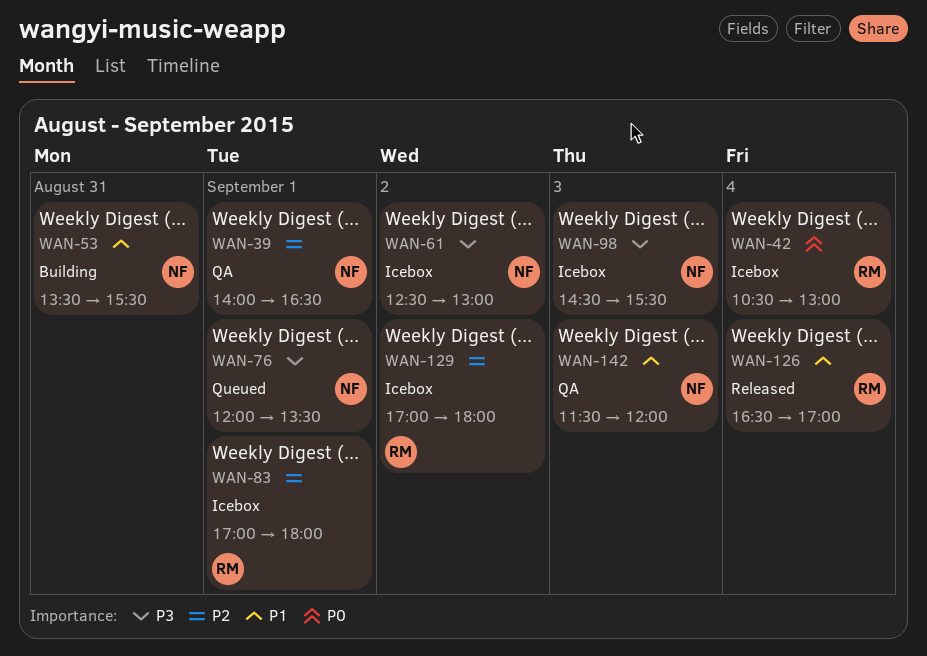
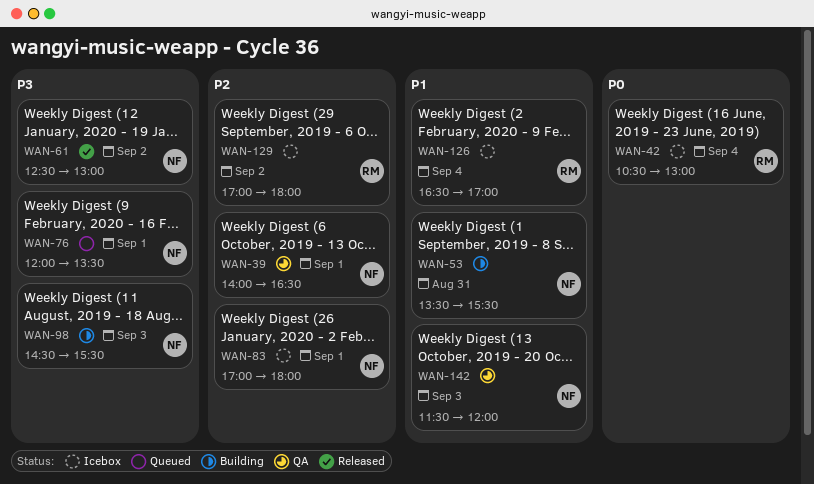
WAN-61, status: Icebox -> Released
WAN-83, owner: RM -> NF
WAN-98, status: Icebox -> Building
WAN-126, status: Released -> Icebox

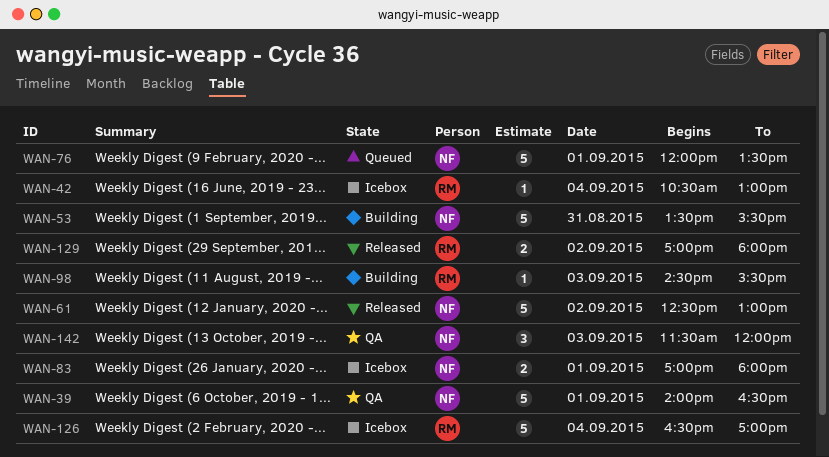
WAN-98, owner: NF -> RM
WAN-129, status: Icebox -> Released

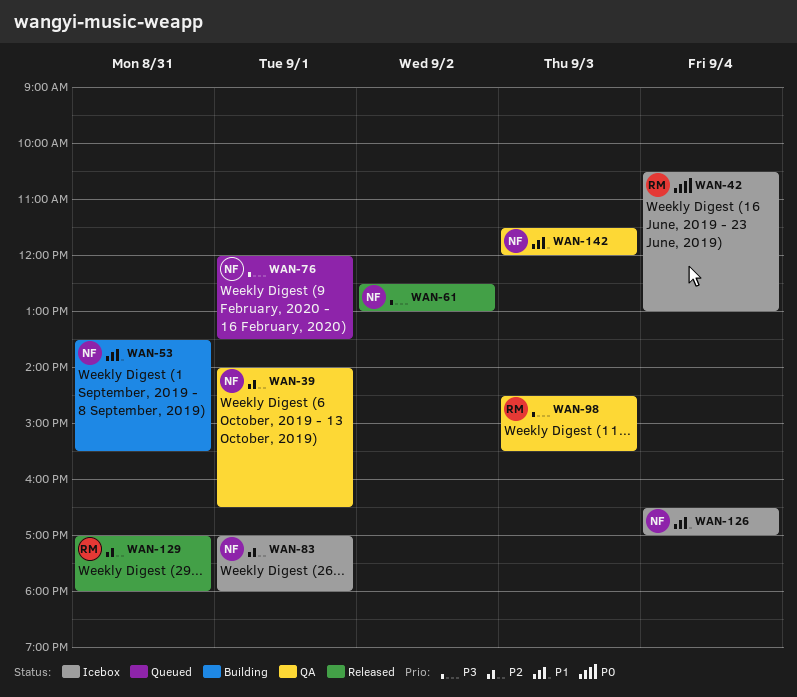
WAN-98, status: Building -> QA
WAN-126, owner: RM -> NF
WAN-129, day: Sep 2 -> Aug 31

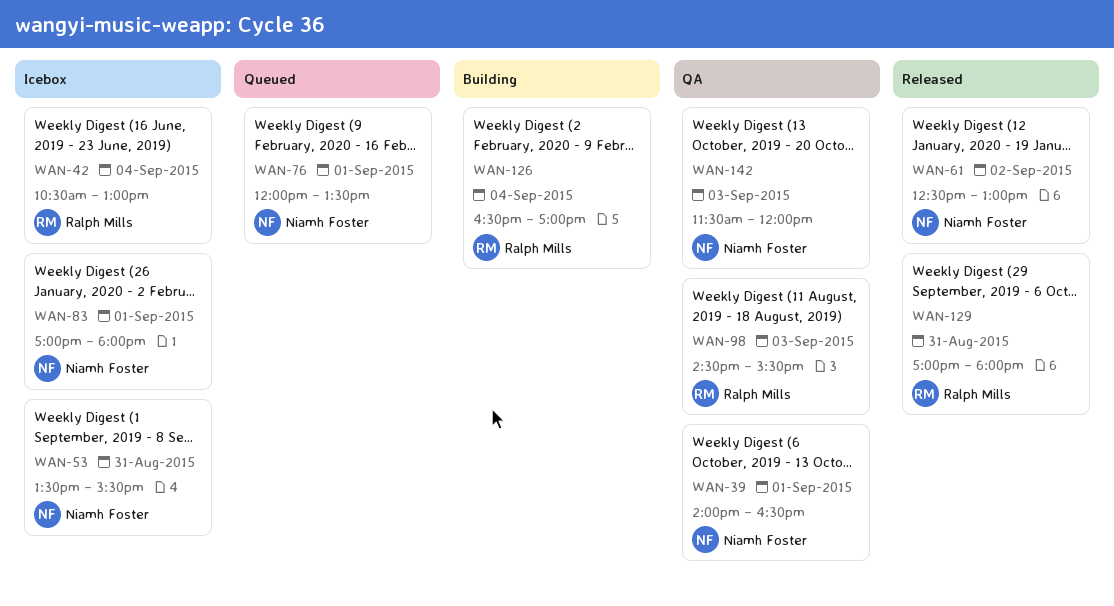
WAN-53, status: Building -> Icebox
WAN-126, status: Icebox -> Building
WAN-126, owner: Niamh Foster -> Ralph Mills

